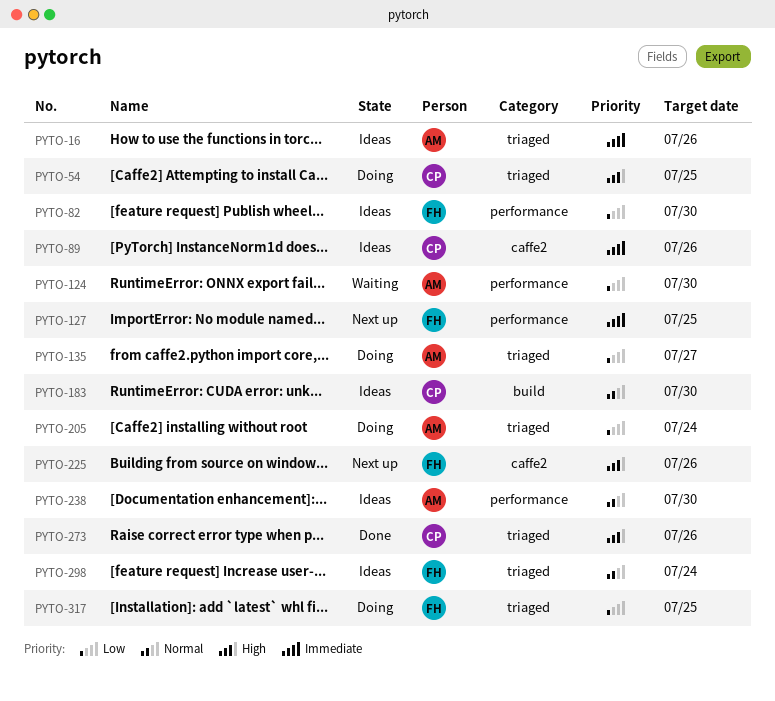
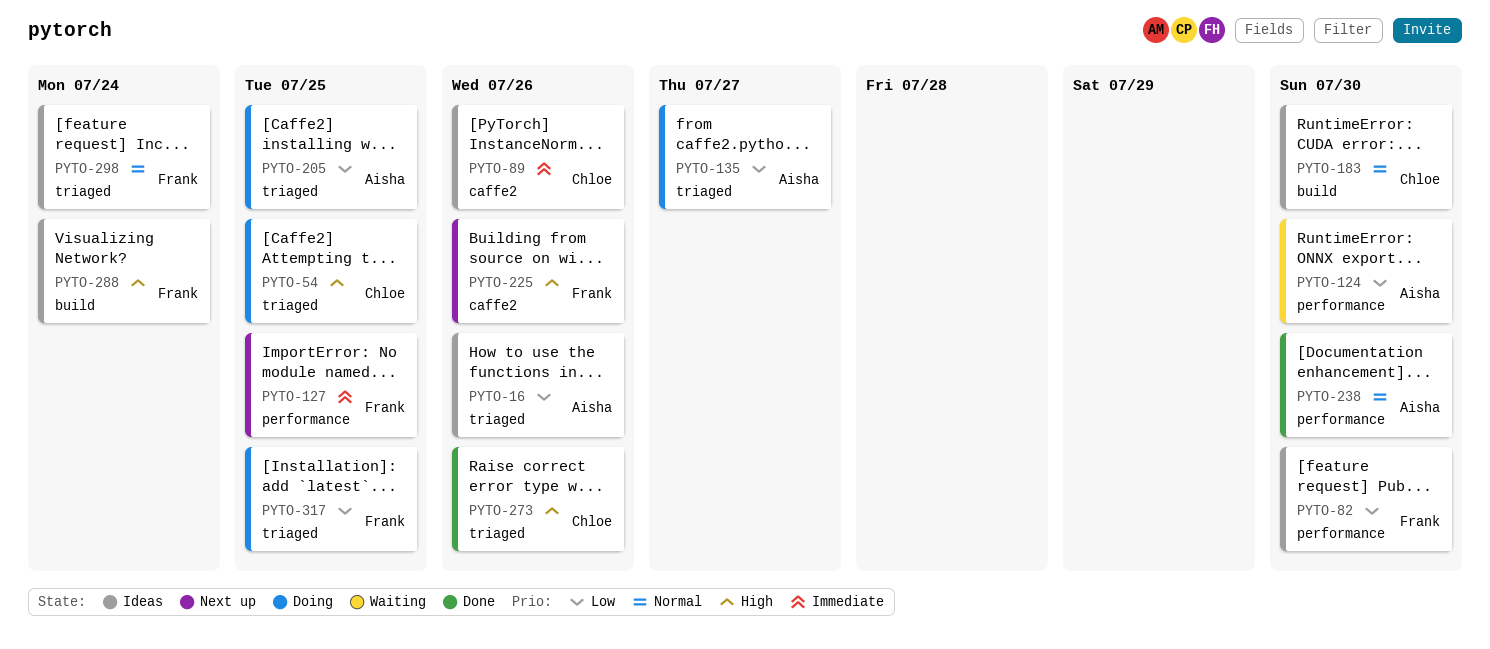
PYTO-16, priority: Immediate -> Low
PYTO-205, due: Jul 24 -> Jul 25
PYTO-238, status: Ideas -> Done
PYTO-288: none -> present

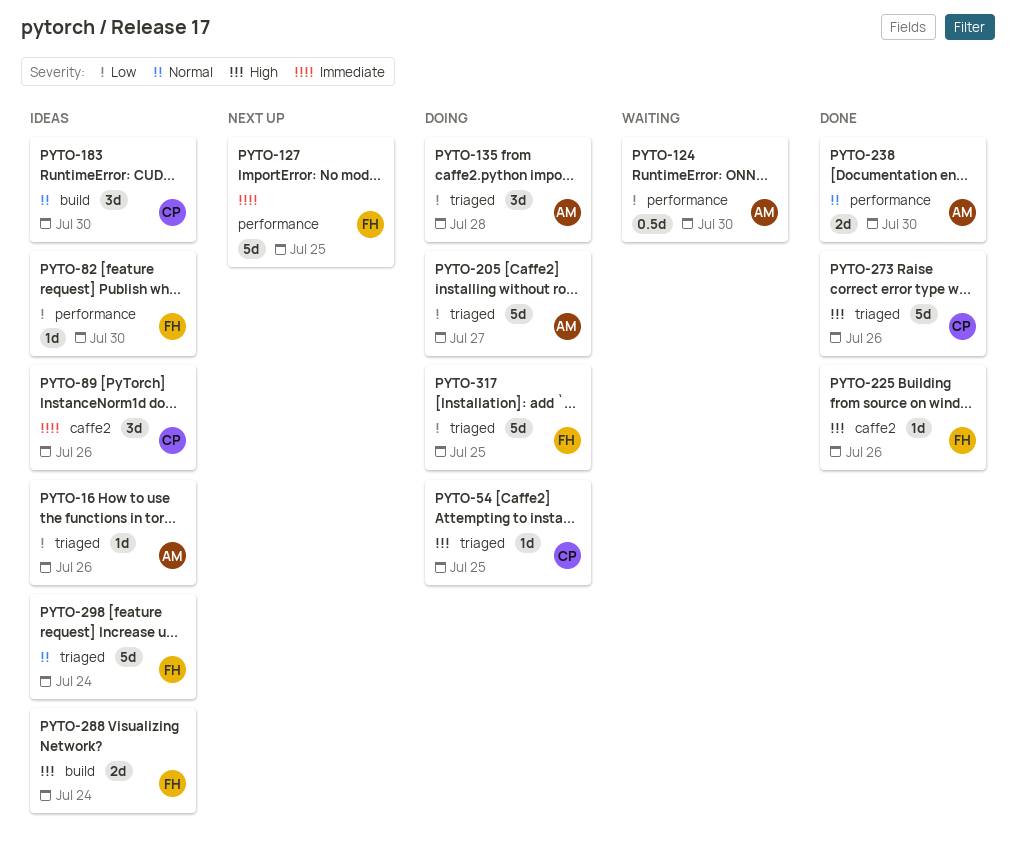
PYTO-135, due: Jul 27 -> Jul 28
PYTO-205, due: Jul 25 -> Jul 27
PYTO-225, status: Next up -> Done

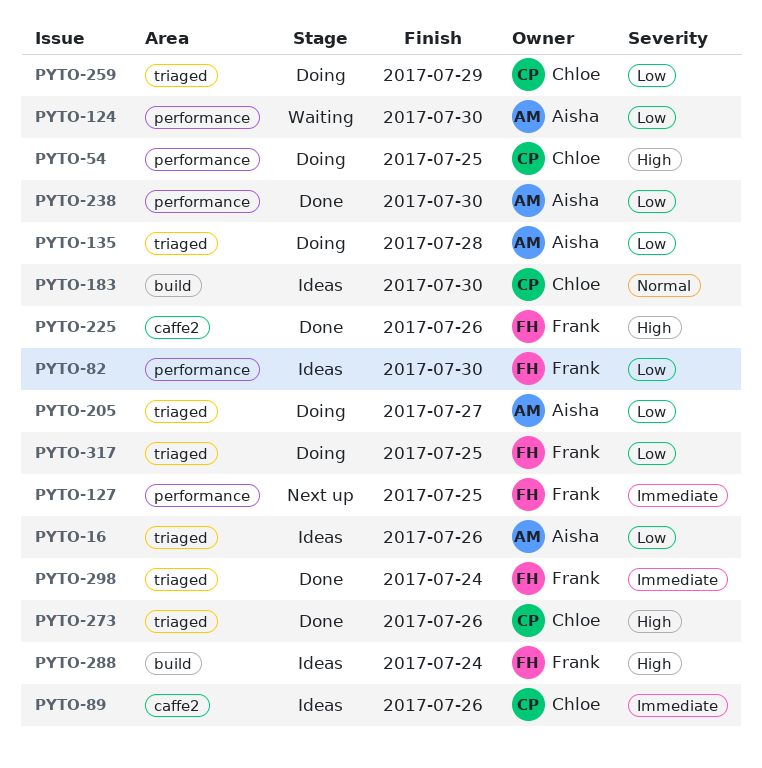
PYTO-54, label: triaged -> performance
PYTO-238, priority: Normal -> Low
PYTO-259: none -> present
PYTO-298, status: Ideas -> Done
PYTO-298, priority: Normal -> Immediate

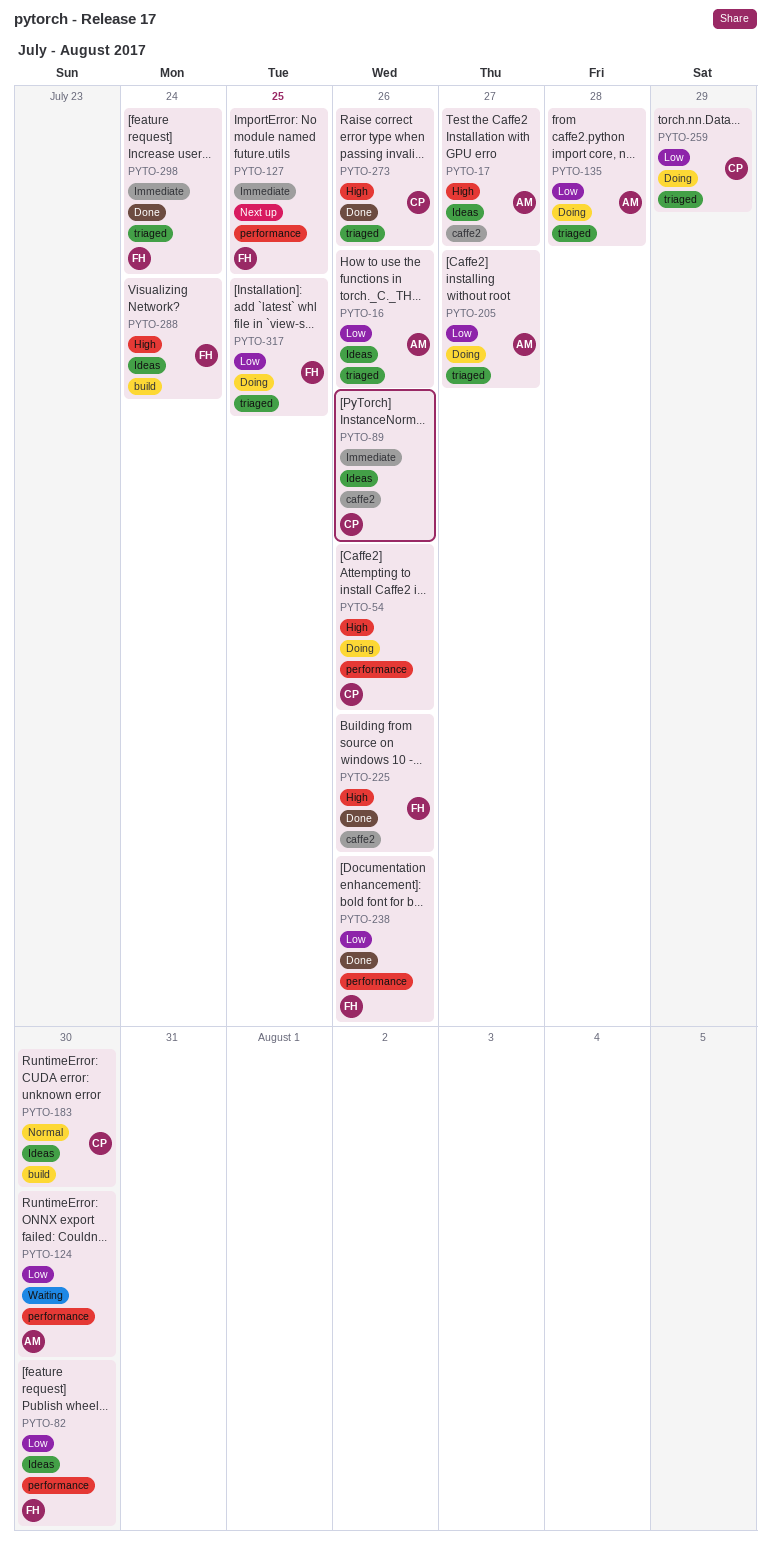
PYTO-17: none -> present
PYTO-54, due: Jul 25 -> Jul 26
PYTO-238, owner: Aisha -> Frank
PYTO-238, due: Jul 30 -> Jul 26

